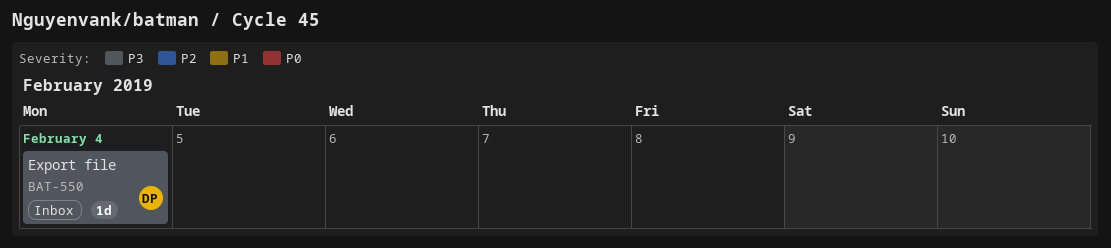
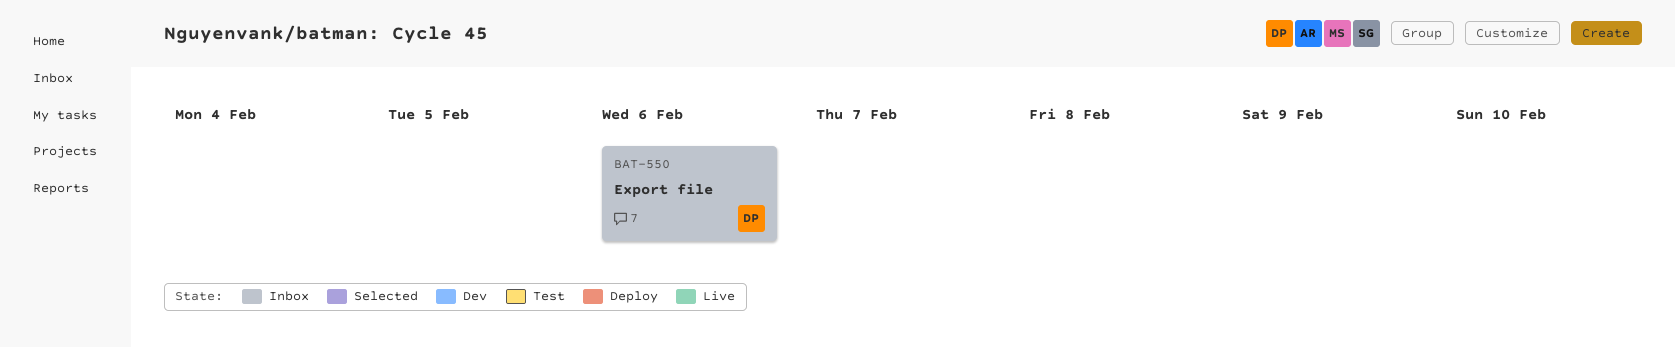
BAT-550, due: Feb 4 -> Feb 6

